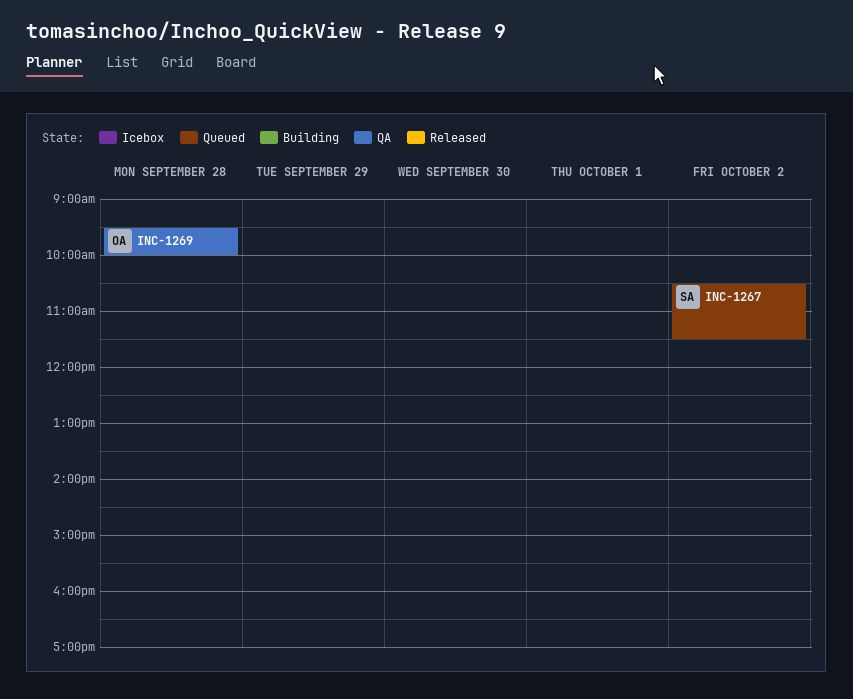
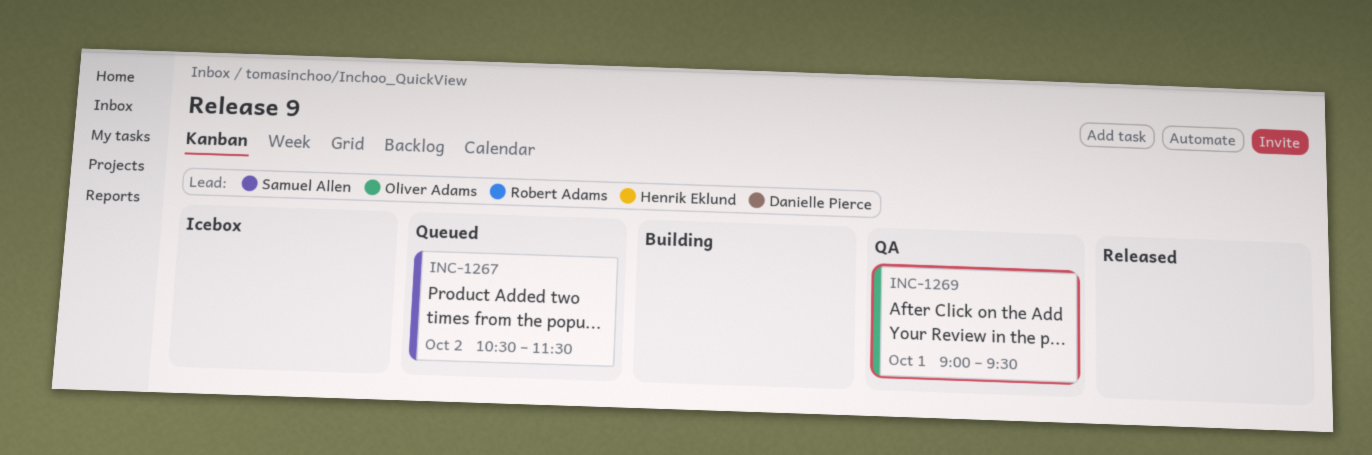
INC-1269, day: Sep 28 -> Oct 1
INC-1269, begins: 09:30 -> 09:00
INC-1269, ends: 10:00 -> 09:30

